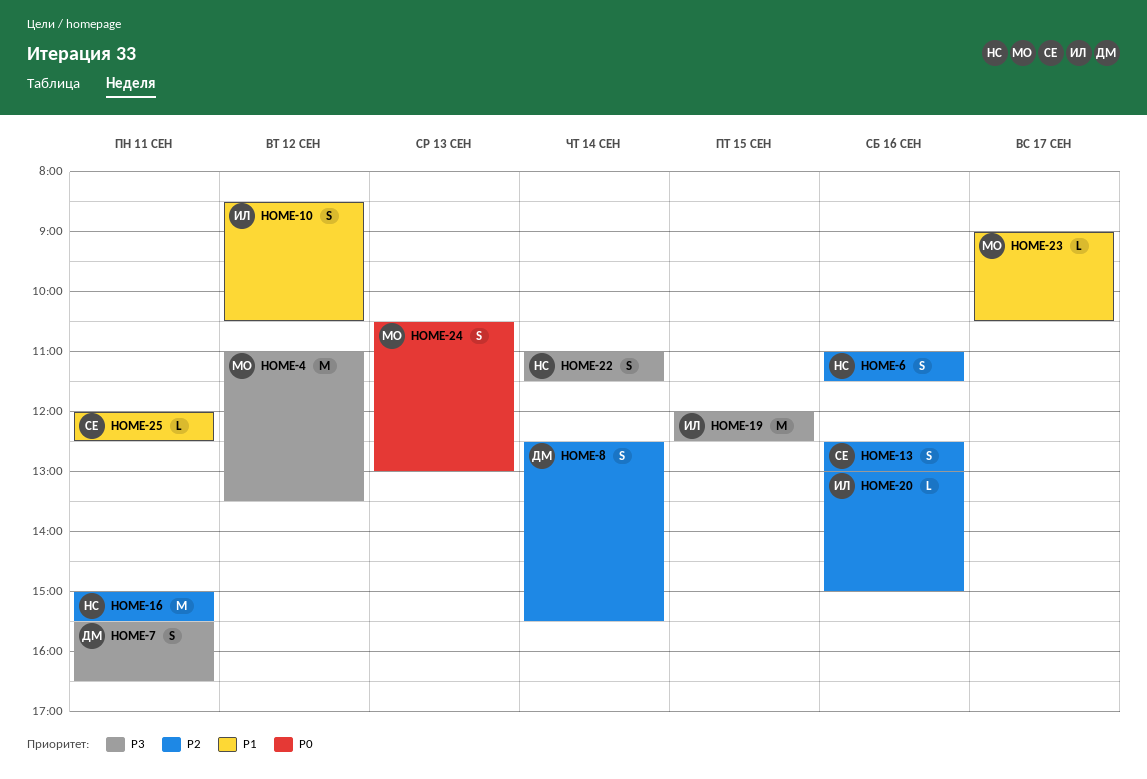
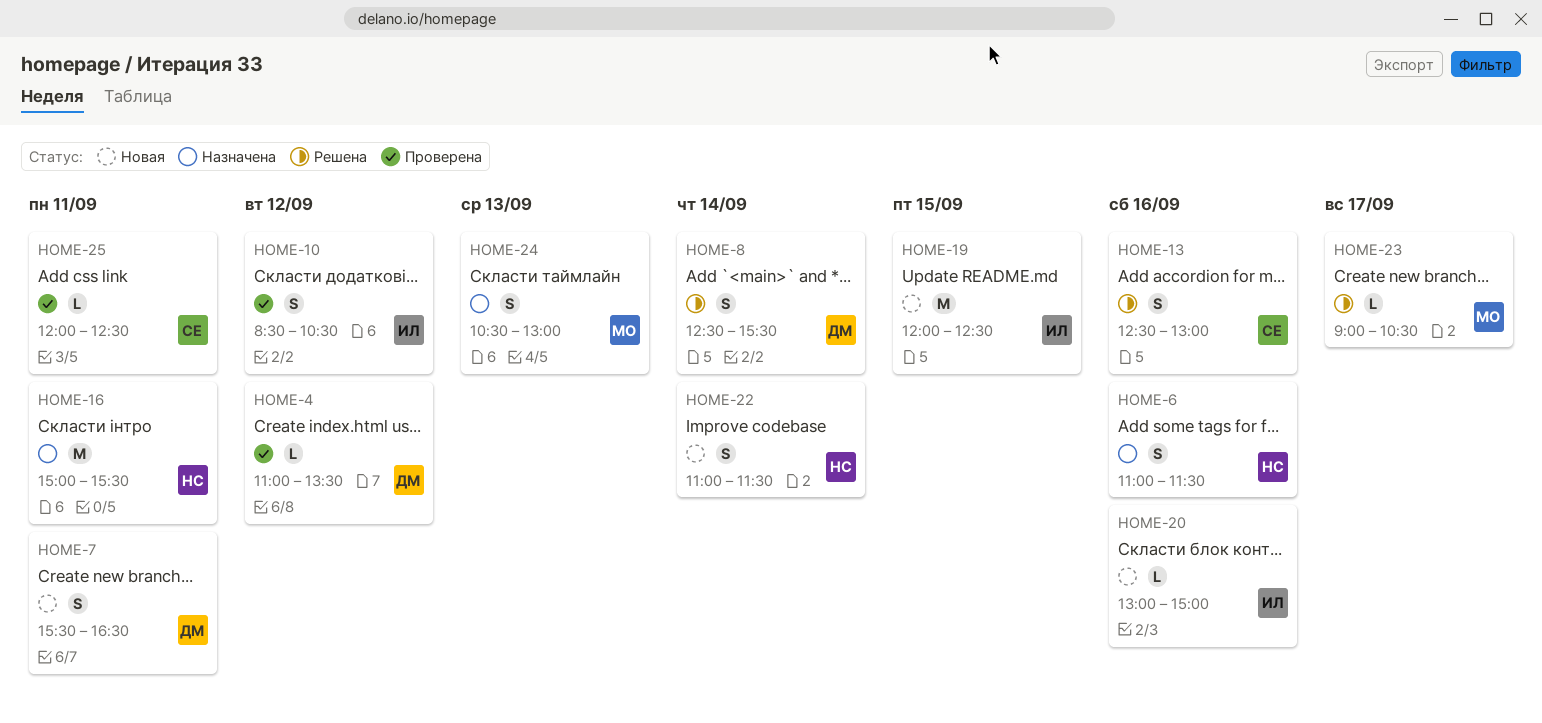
HOME-4, owner: МО -> ДМ
HOME-4, estimate: M -> L

